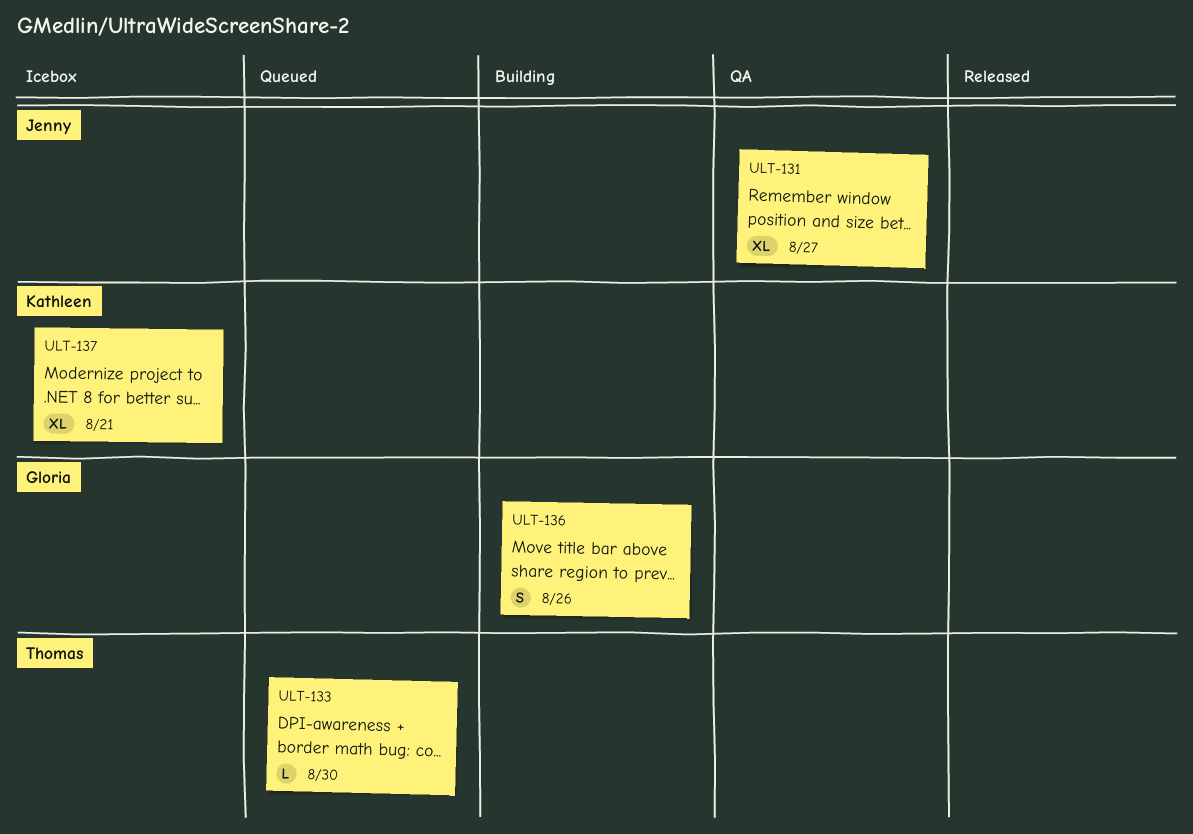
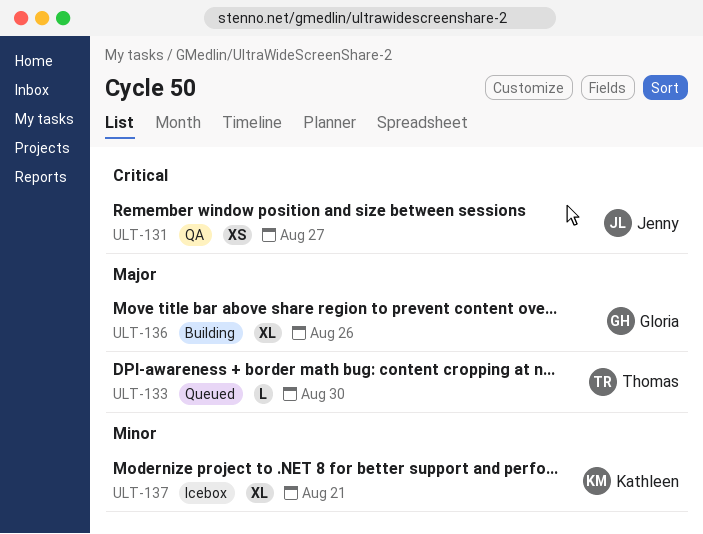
ULT-131, estimate: XL -> XS
ULT-136, estimate: S -> XL

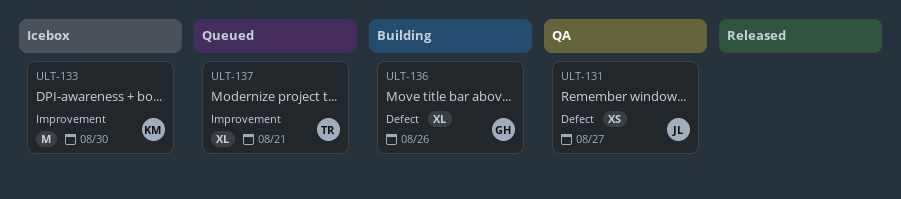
ULT-133, status: Queued -> Icebox
ULT-133, owner: Thomas -> Kathleen
ULT-133, estimate: L -> M
ULT-137, status: Icebox -> Queued
ULT-137, owner: Kathleen -> Thomas

